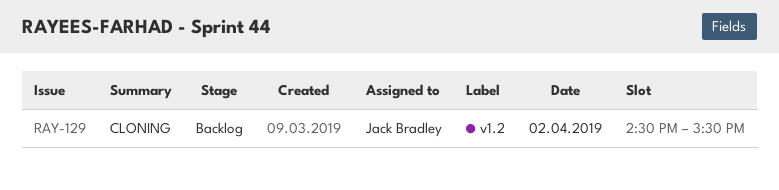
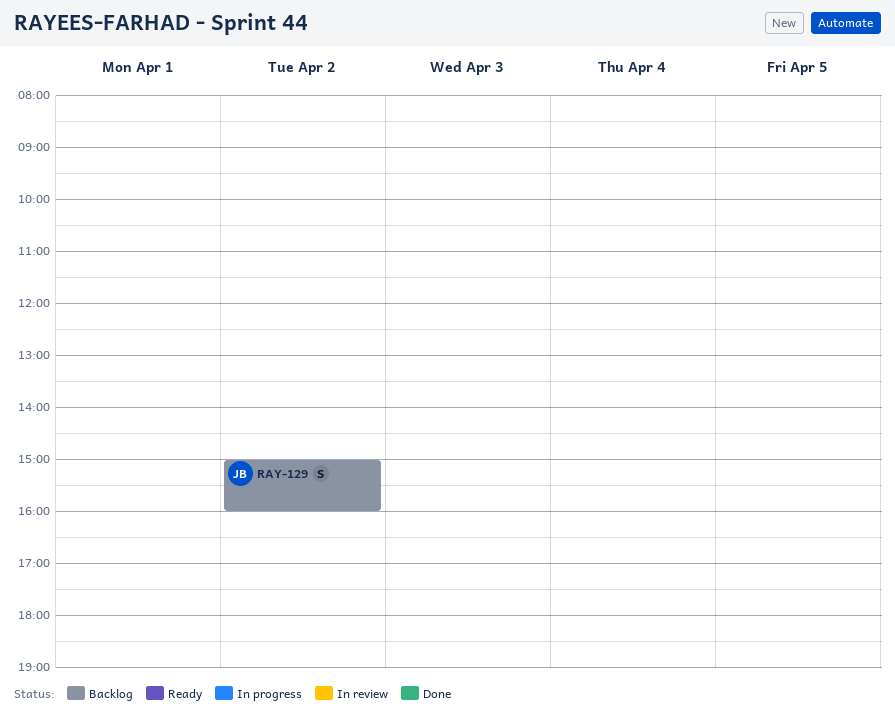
RAY-129, begins: 14:30 -> 15:00
RAY-129, ends: 15:30 -> 16:00

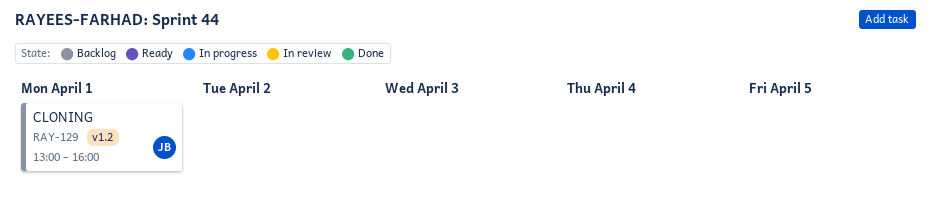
RAY-129, day: Apr 2 -> Apr 1
RAY-129, begins: 15:00 -> 13:00

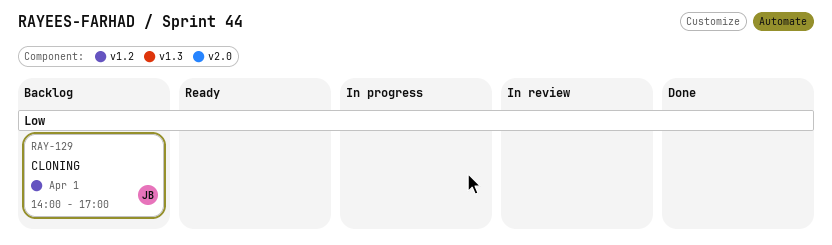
RAY-129, begins: 13:00 -> 14:00
RAY-129, ends: 16:00 -> 17:00

